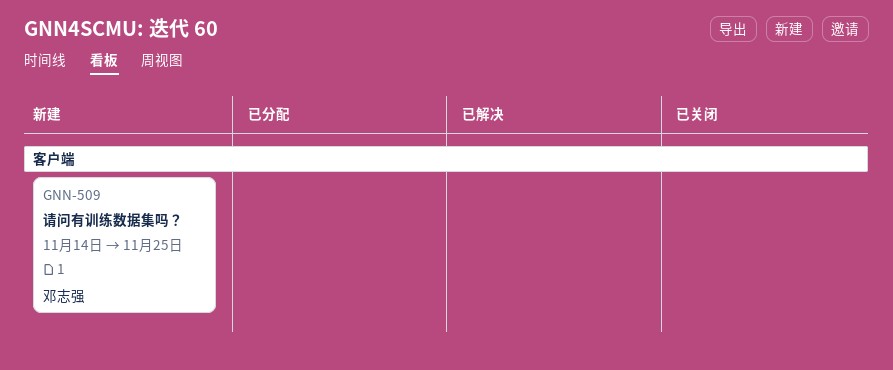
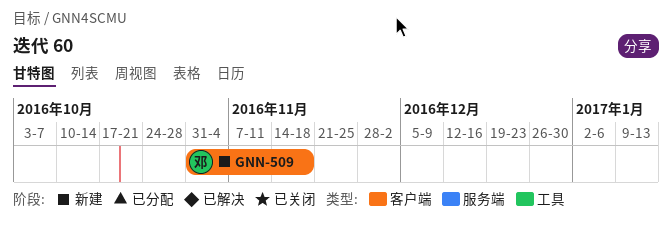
GNN-509, start: Nov 14 -> Oct 31
GNN-509, due: Nov 25 -> Nov 18

